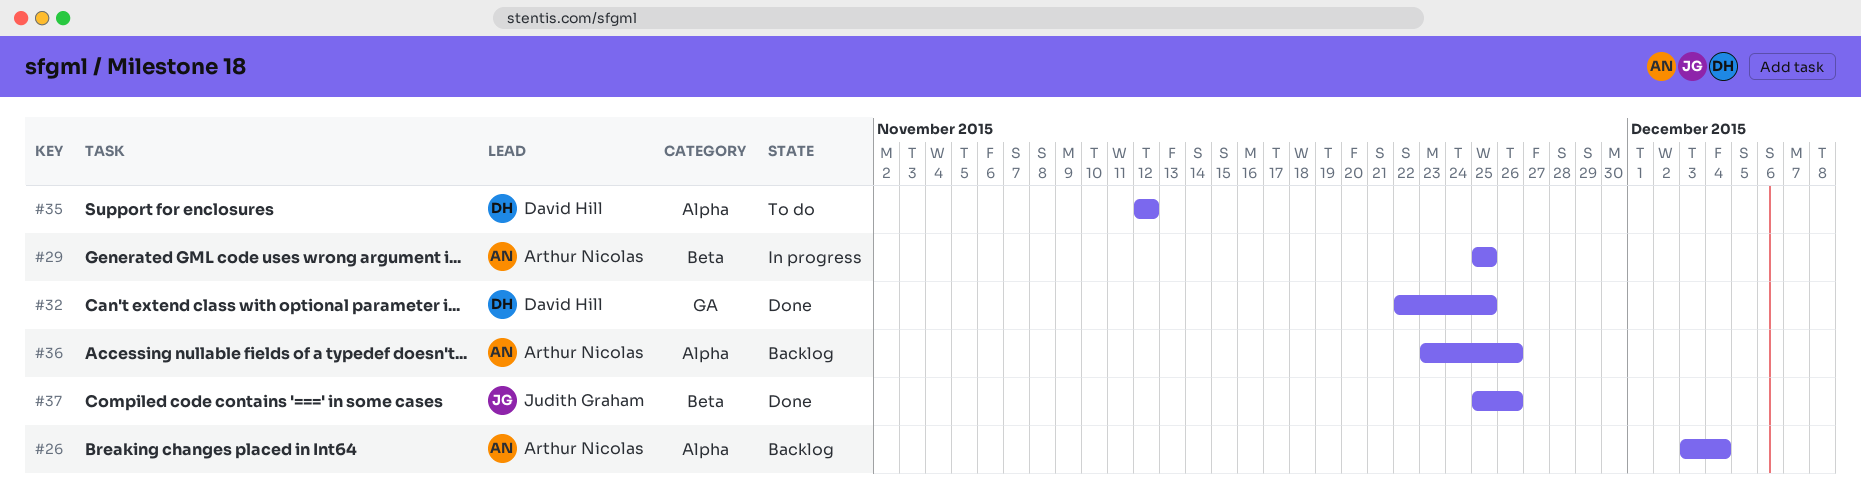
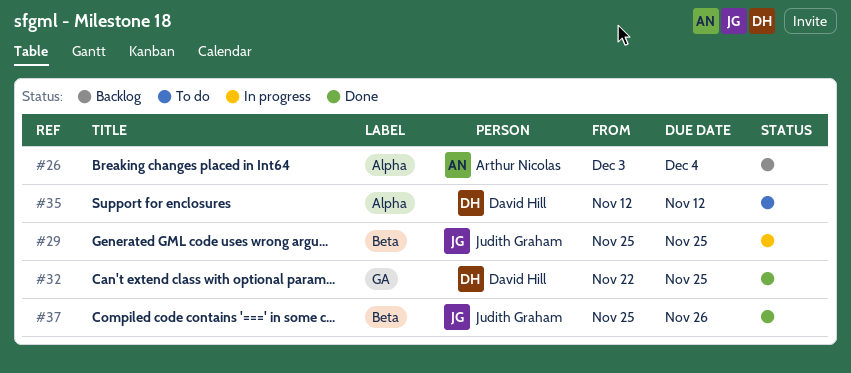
#29, owner: Arthur Nicolas -> Judith Graham
#36: present -> none

